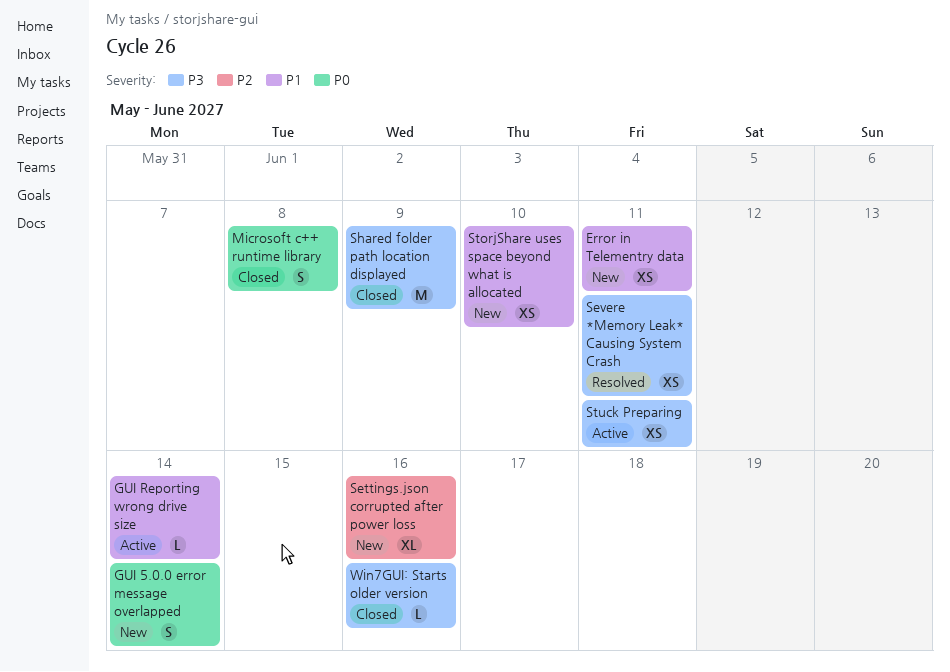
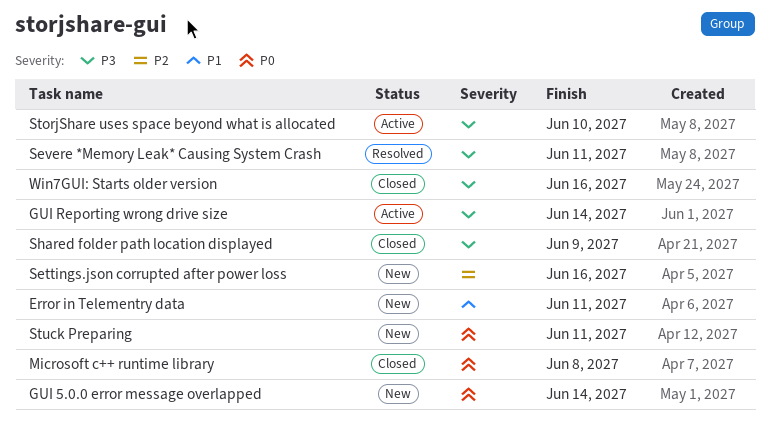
GUI Reporting wrong drive size, priority: P1 -> P3
StorjShare uses space beyond what is allocated, status: New -> Active
StorjShare uses space beyond what is allocated, priority: P1 -> P3
Stuck Preparing, status: Active -> New
Stuck Preparing, priority: P3 -> P0

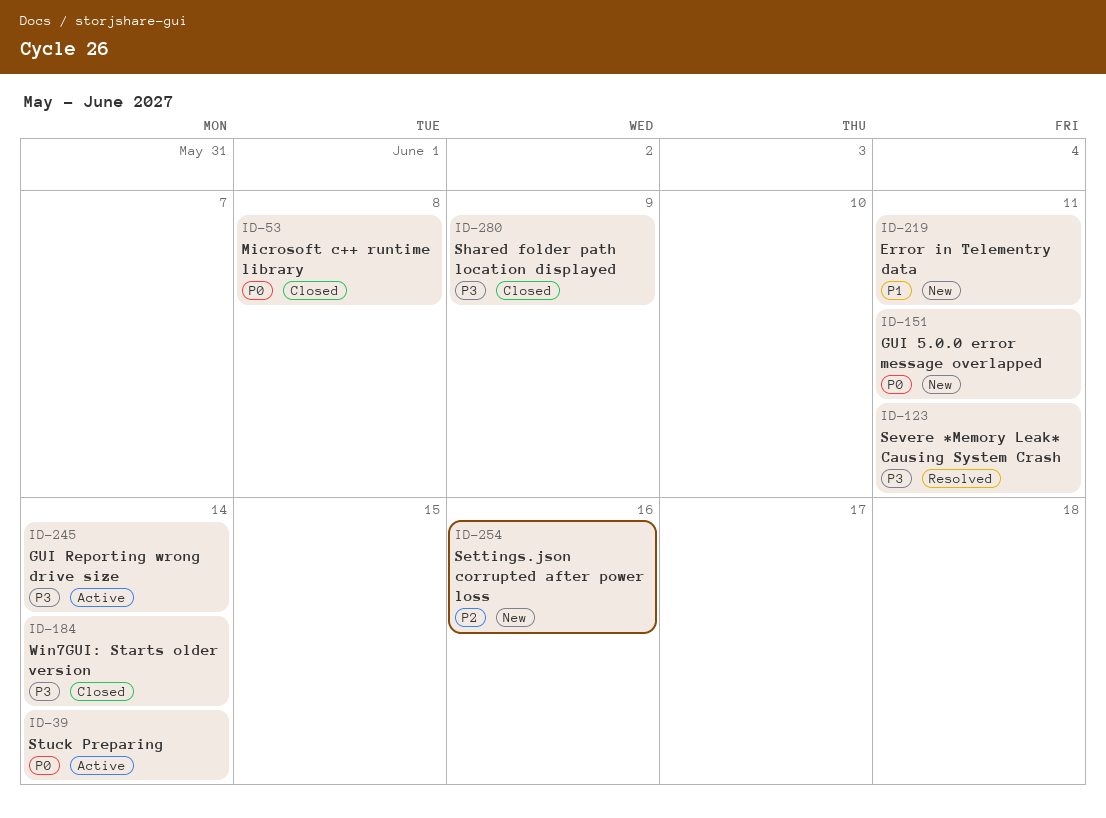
GUI 5.0.0 error message overlapped, due: Jun 14 -> Jun 11
StorjShare uses space beyond what is allocated: present -> none
Stuck Preparing, status: New -> Active
Stuck Preparing, due: Jun 11 -> Jun 14
Win7GUI: Starts older version, due: Jun 16 -> Jun 14

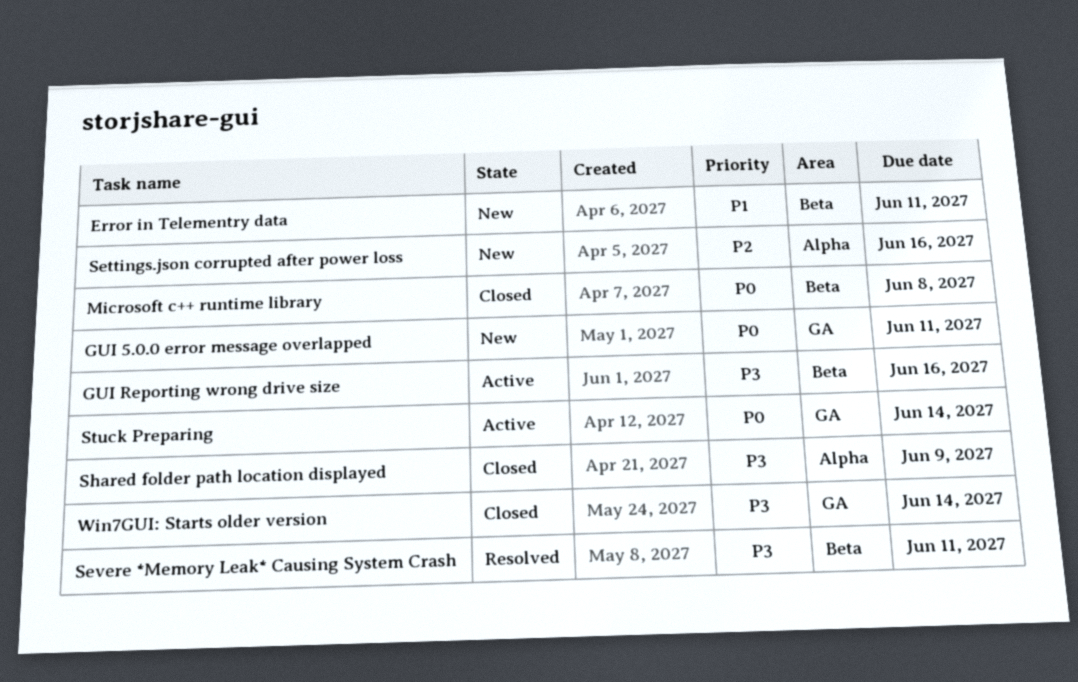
GUI Reporting wrong drive size, due: Jun 14 -> Jun 16

